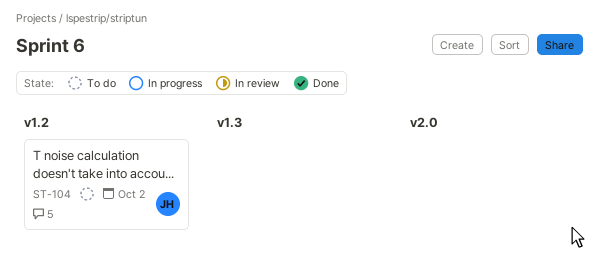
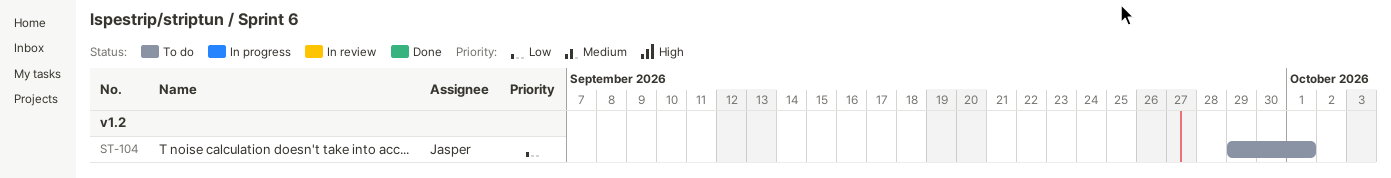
ST-104, due: Oct 2 -> Oct 1

